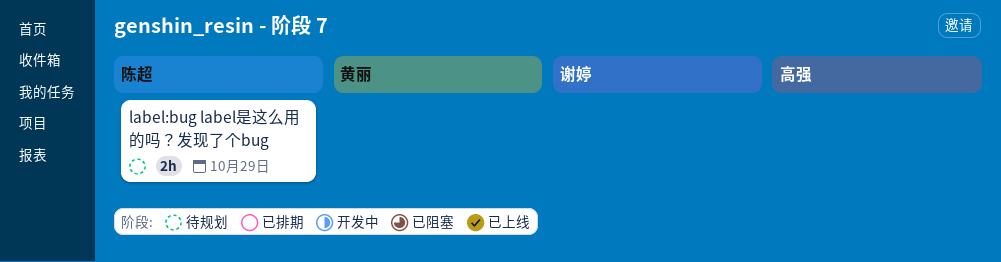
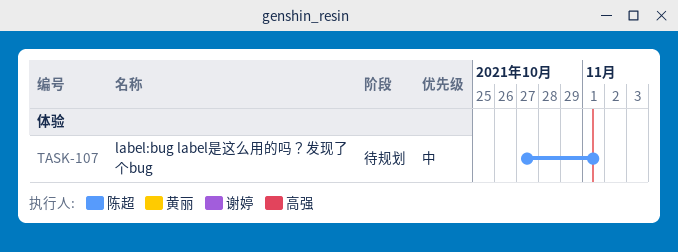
label:bug label是这么用的吗？发现了个bug, due: Oct 29 -> Nov 1

